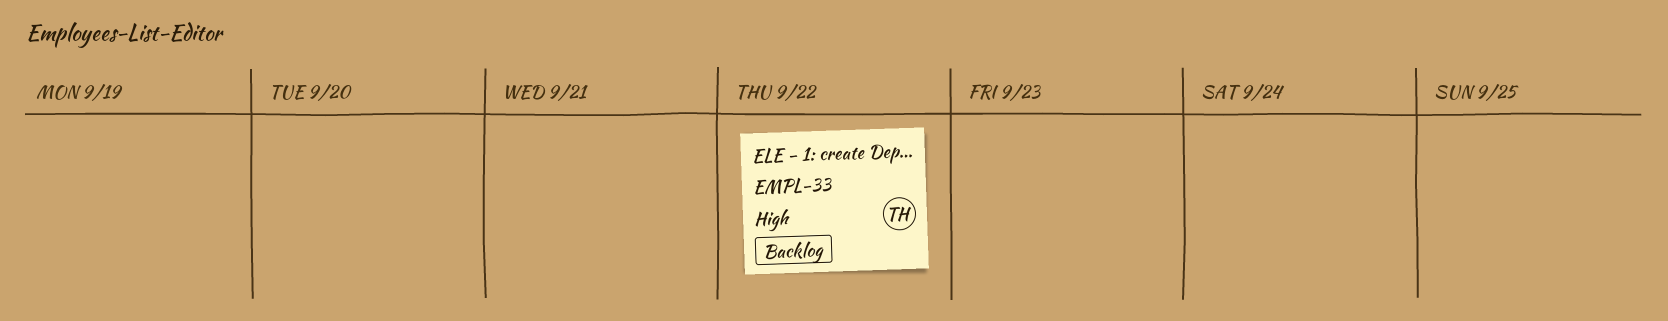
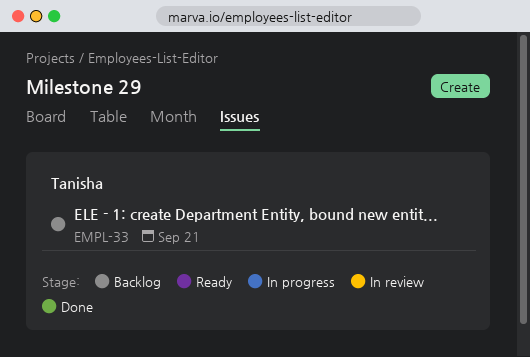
EMPL-33, due: Sep 22 -> Sep 21

